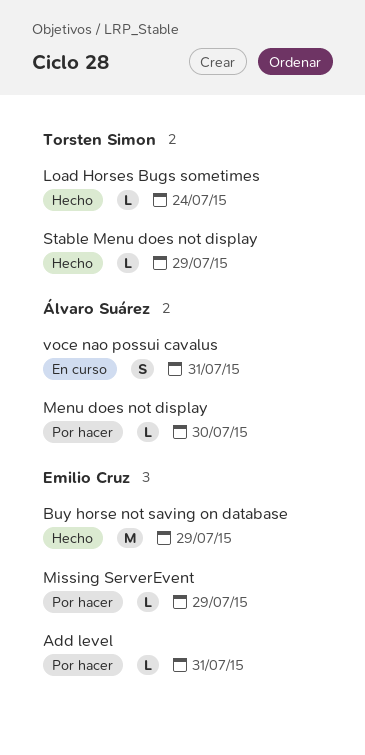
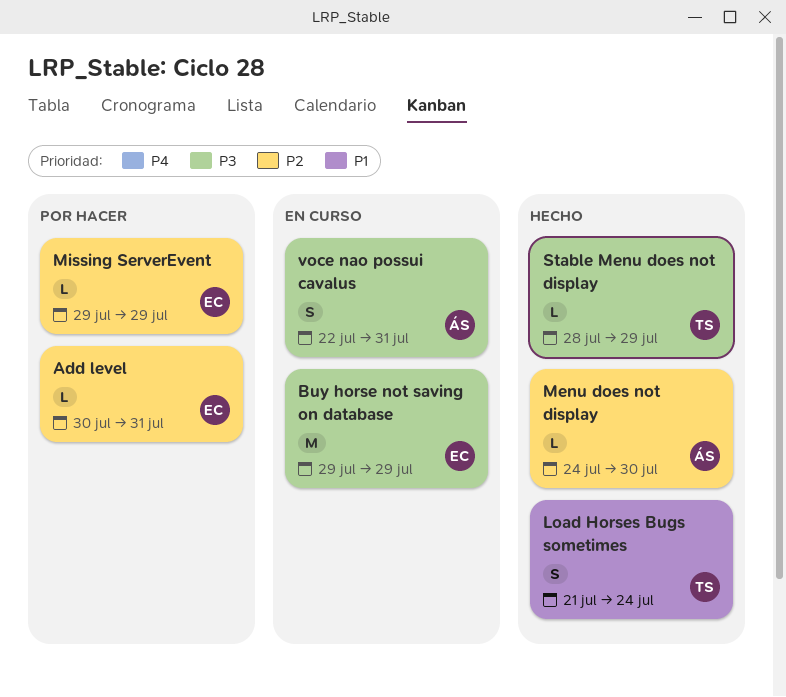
Buy horse not saving on database, status: Hecho -> En curso
Load Horses Bugs sometimes, estimate: L -> S
Menu does not display, status: Por hacer -> Hecho

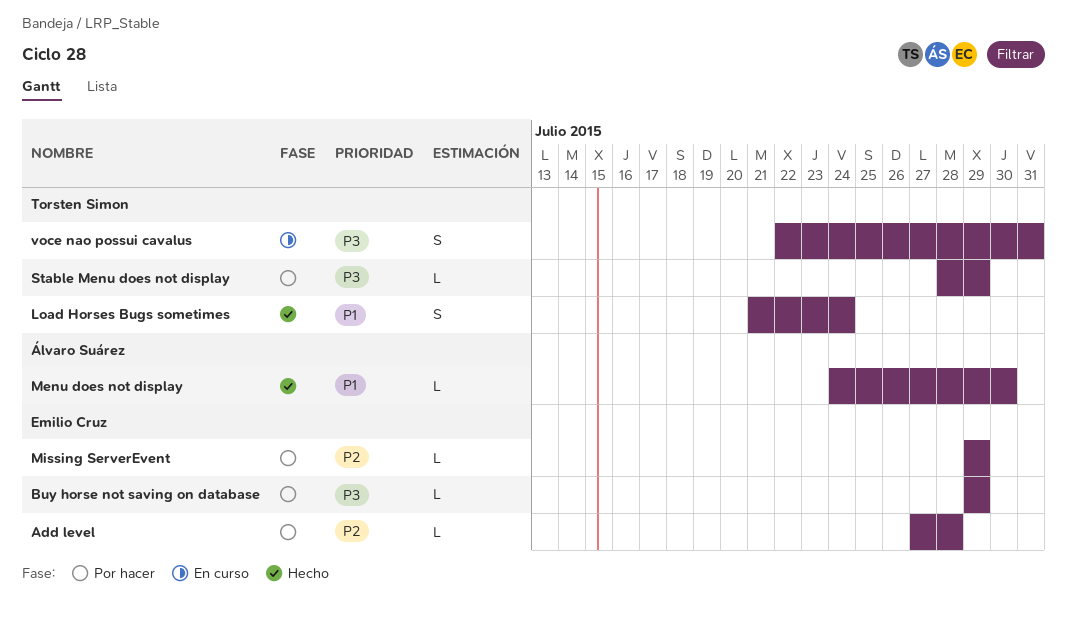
Add level, start: Jul 30 -> Jul 27
Add level, due: Jul 31 -> Jul 28
Buy horse not saving on database, status: En curso -> Por hacer
Buy horse not saving on database, estimate: M -> L
Menu does not display, priority: P2 -> P1
Stable Menu does not display, status: Hecho -> Por hacer
voce nao possui cavalus, owner: Álvaro Suárez -> Torsten Simon

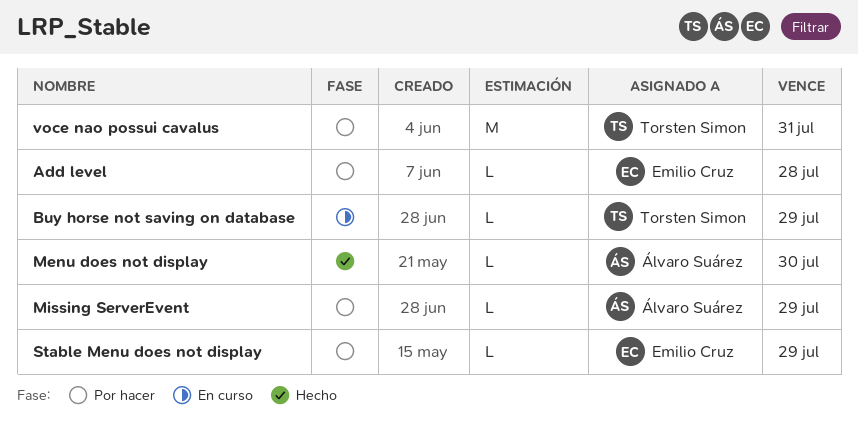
Buy horse not saving on database, status: Por hacer -> En curso
Buy horse not saving on database, owner: Emilio Cruz -> Torsten Simon
Load Horses Bugs sometimes: present -> none
Missing ServerEvent, owner: Emilio Cruz -> Álvaro Suárez
Stable Menu does not display, owner: Torsten Simon -> Emilio Cruz
voce nao possui cavalus, status: En curso -> Por hacer
voce nao possui cavalus, estimate: S -> M

